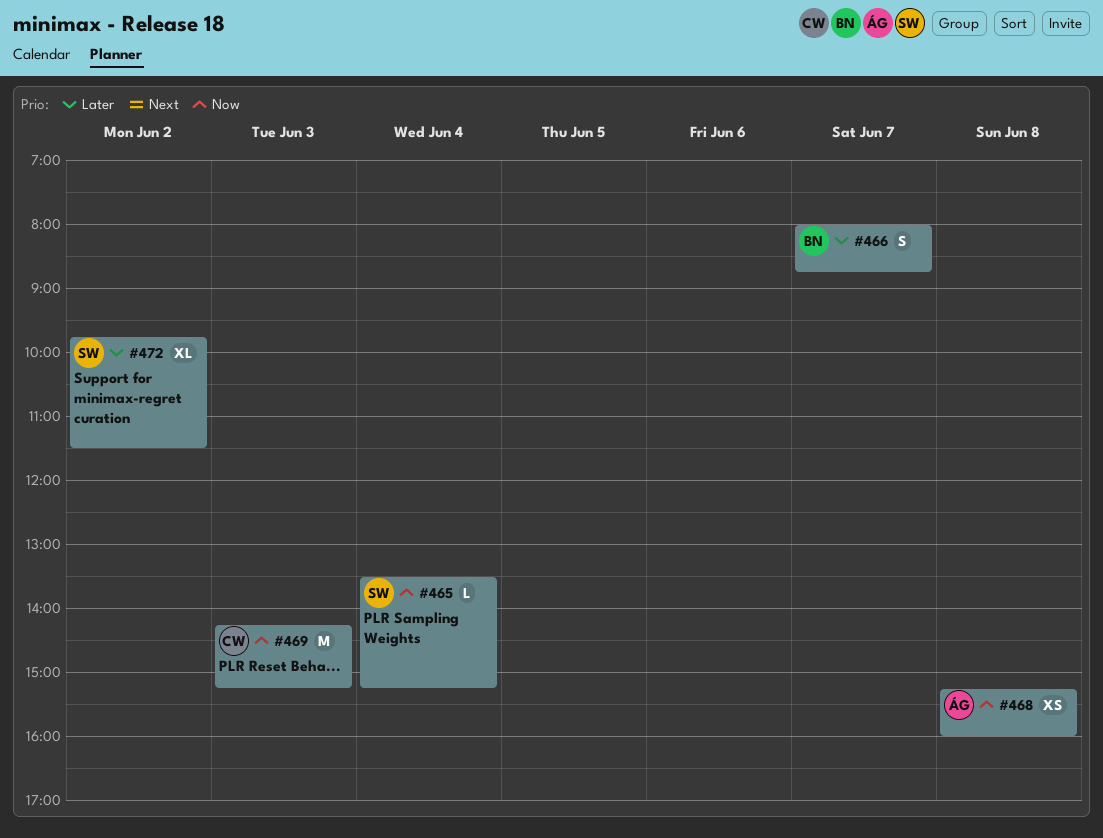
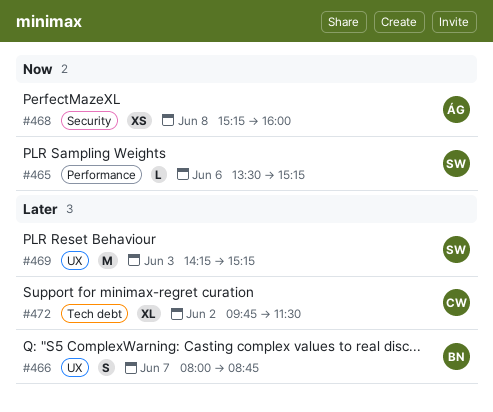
#465, day: Jun 4 -> Jun 6
#469, owner: CW -> SW
#469, priority: Now -> Later
#472, owner: SW -> CW

